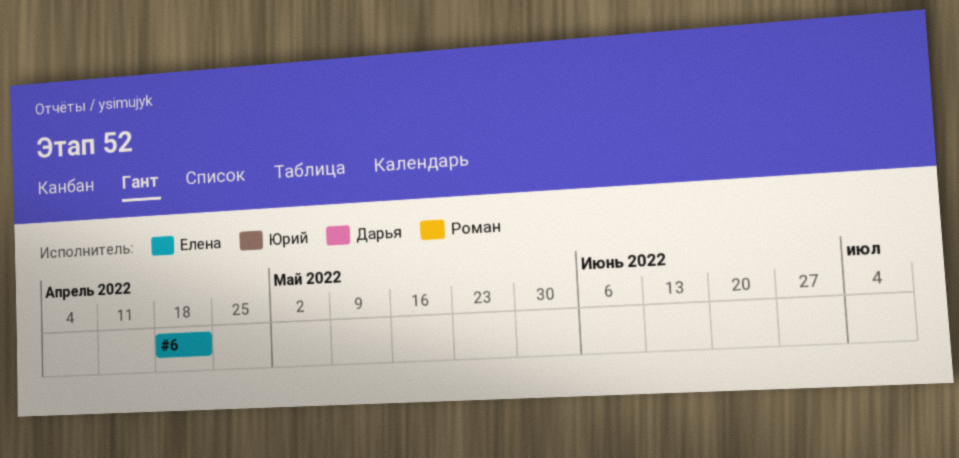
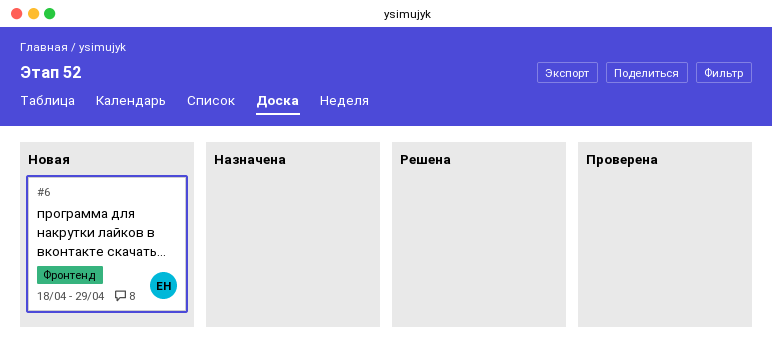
#6, due: Apr 22 -> Apr 29

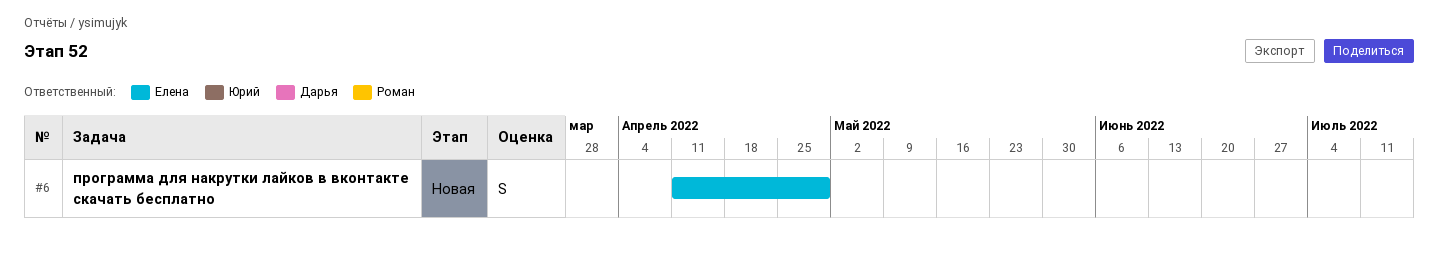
#6, start: Apr 18 -> Apr 11

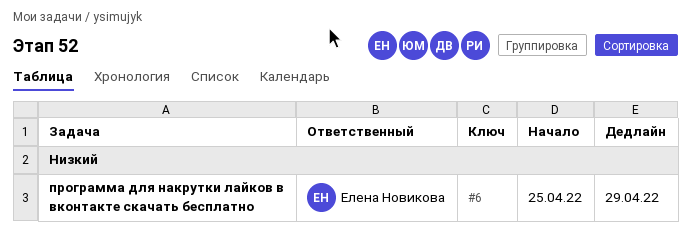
#6, start: Apr 11 -> Apr 25

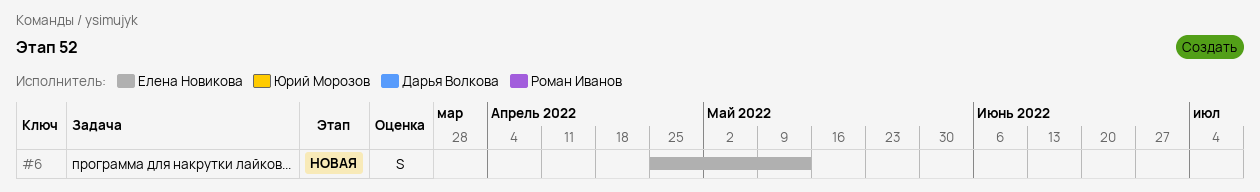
#6, due: Apr 29 -> May 13

